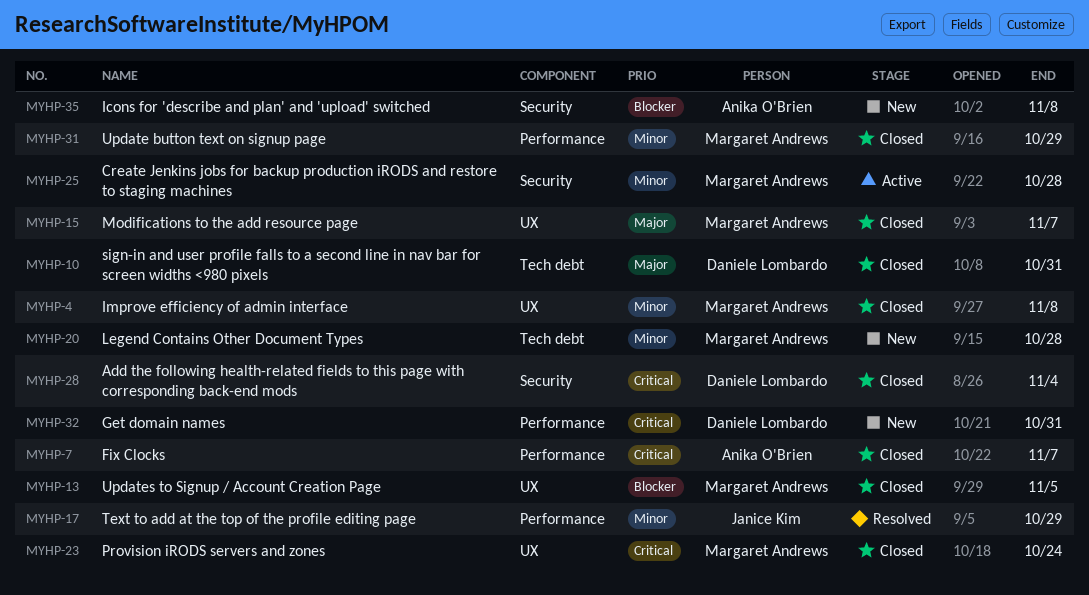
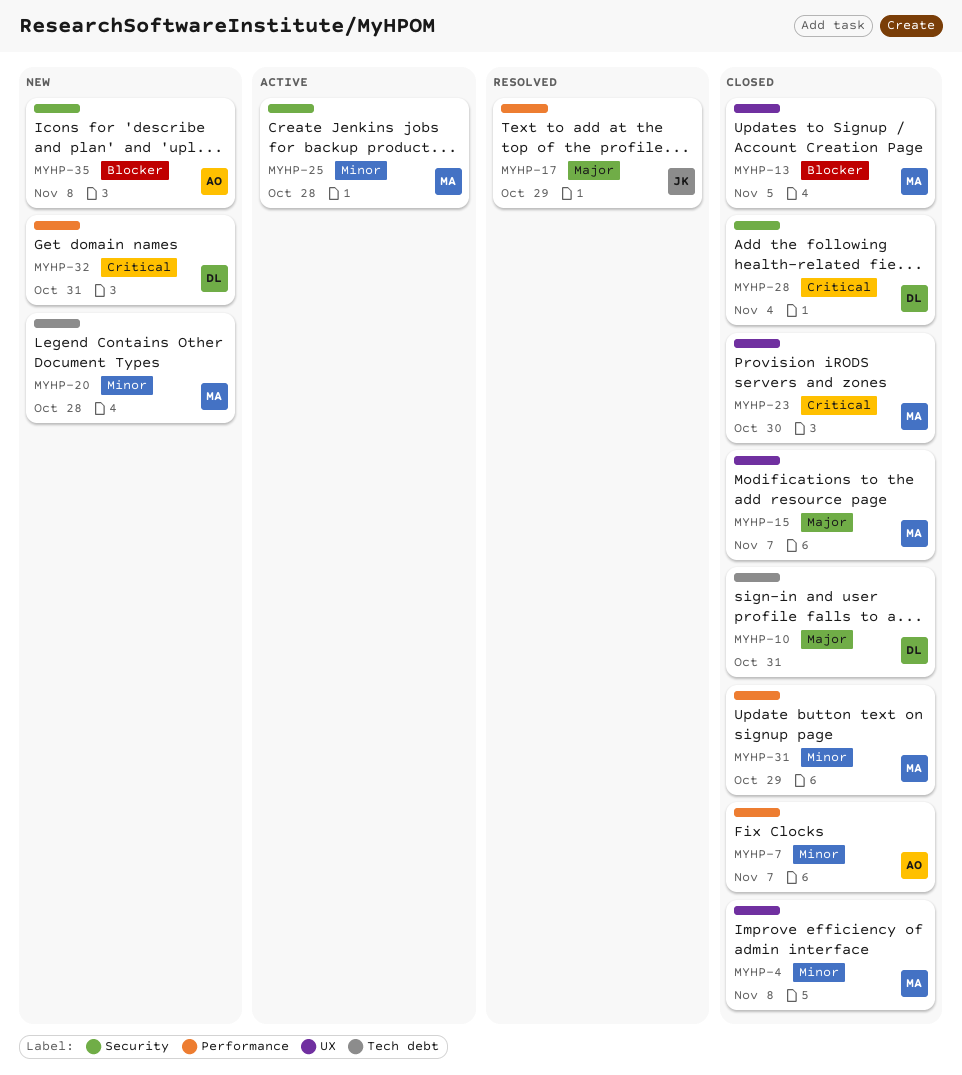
MYHP-7, priority: Critical -> Minor
MYHP-17, priority: Minor -> Major
MYHP-23, due: Oct 24 -> Oct 30

